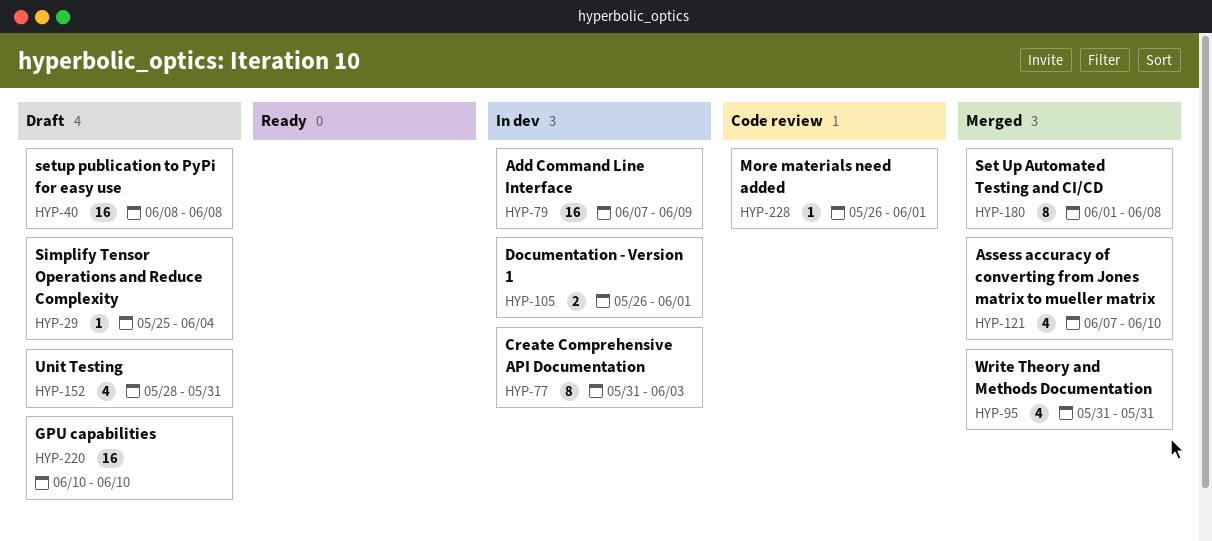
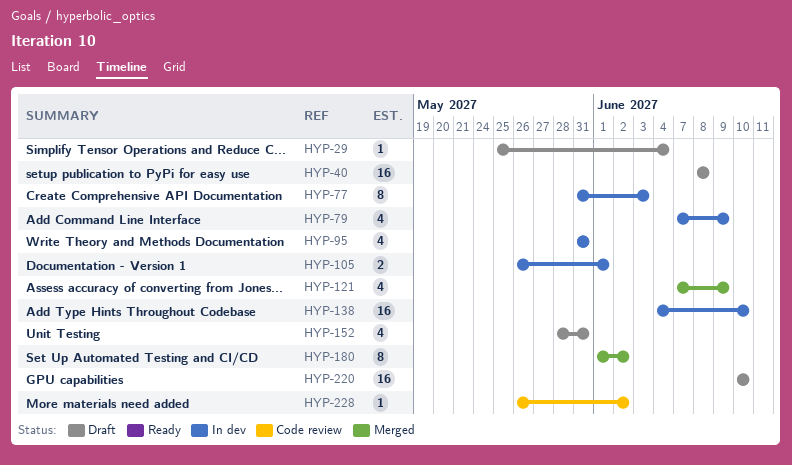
HYP-79, estimate: 16 -> 4
HYP-95, status: Merged -> In dev
HYP-121, due: Jun 10 -> Jun 9
HYP-138: none -> present
HYP-180, due: Jun 8 -> Jun 2
HYP-228, due: Jun 1 -> Jun 2

